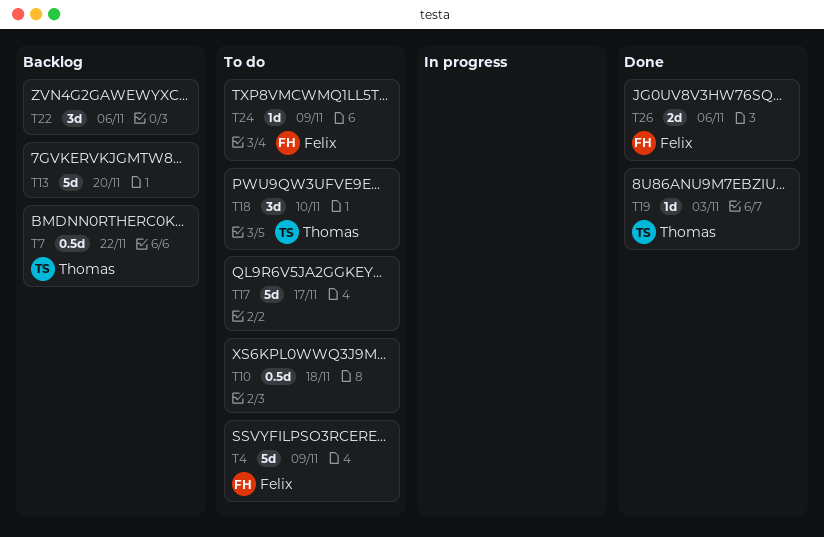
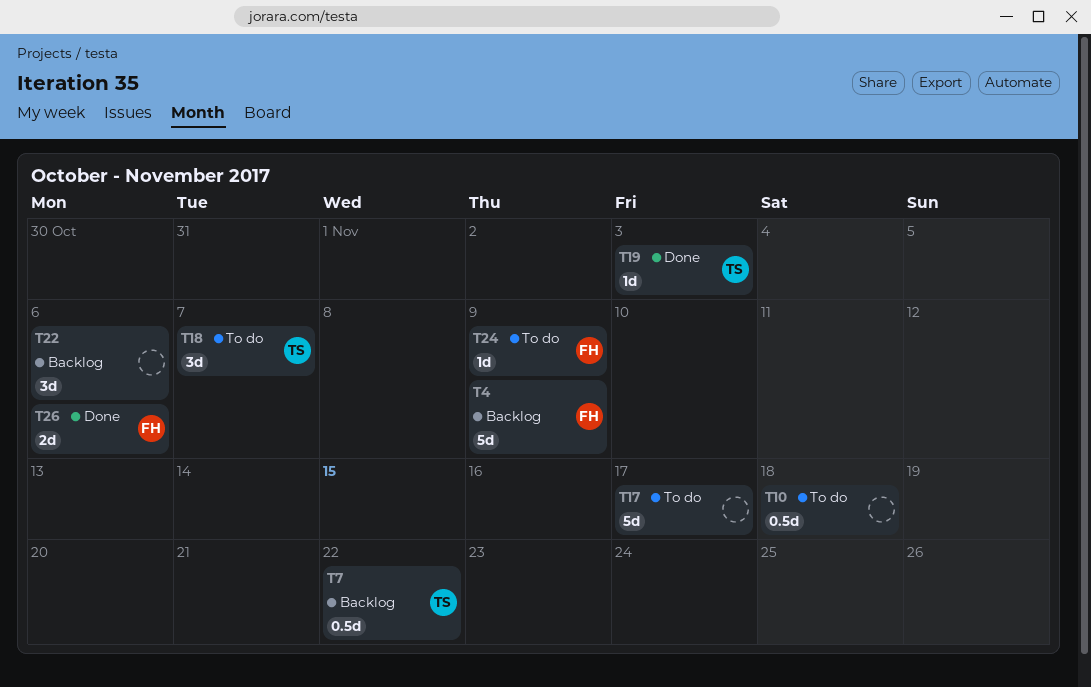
T4, status: To do -> Backlog
T13: present -> none
T18, due: Nov 10 -> Nov 7

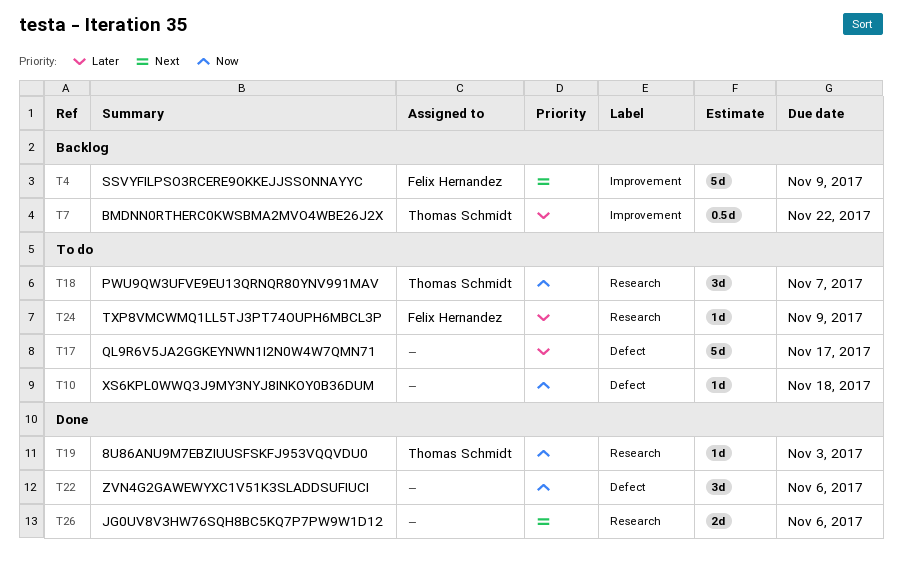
T10, estimate: 0.5d -> 1d
T22, status: Backlog -> Done
T26, owner: Felix Hernandez -> none

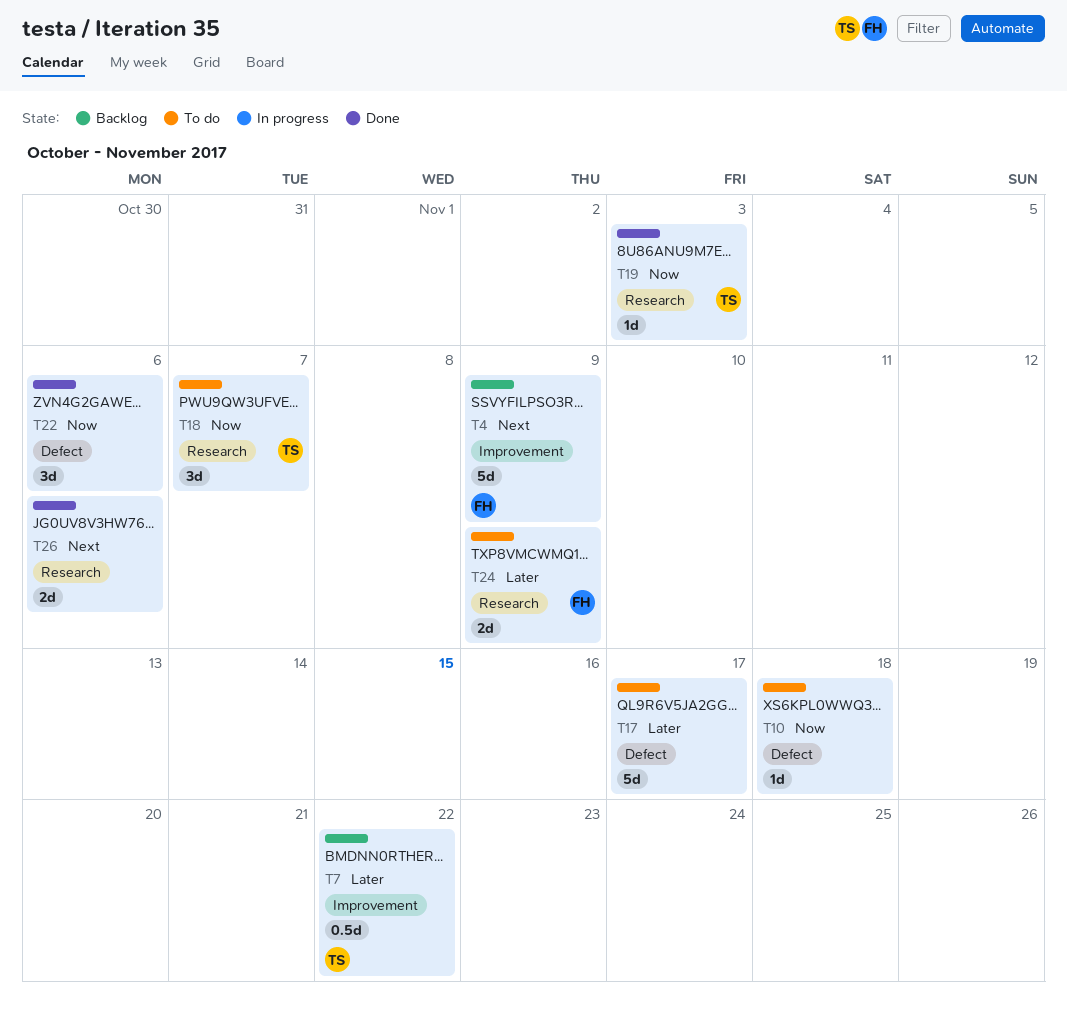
T24, estimate: 1d -> 2d

